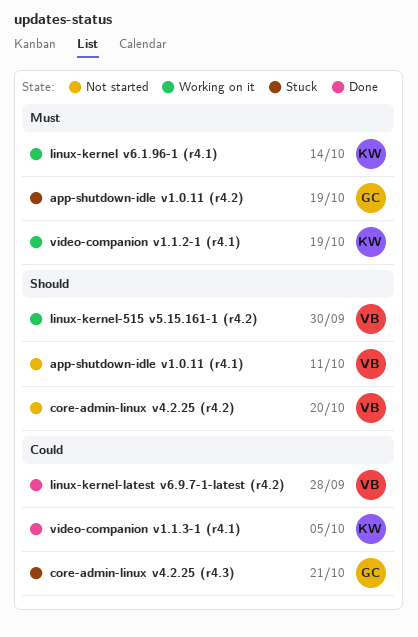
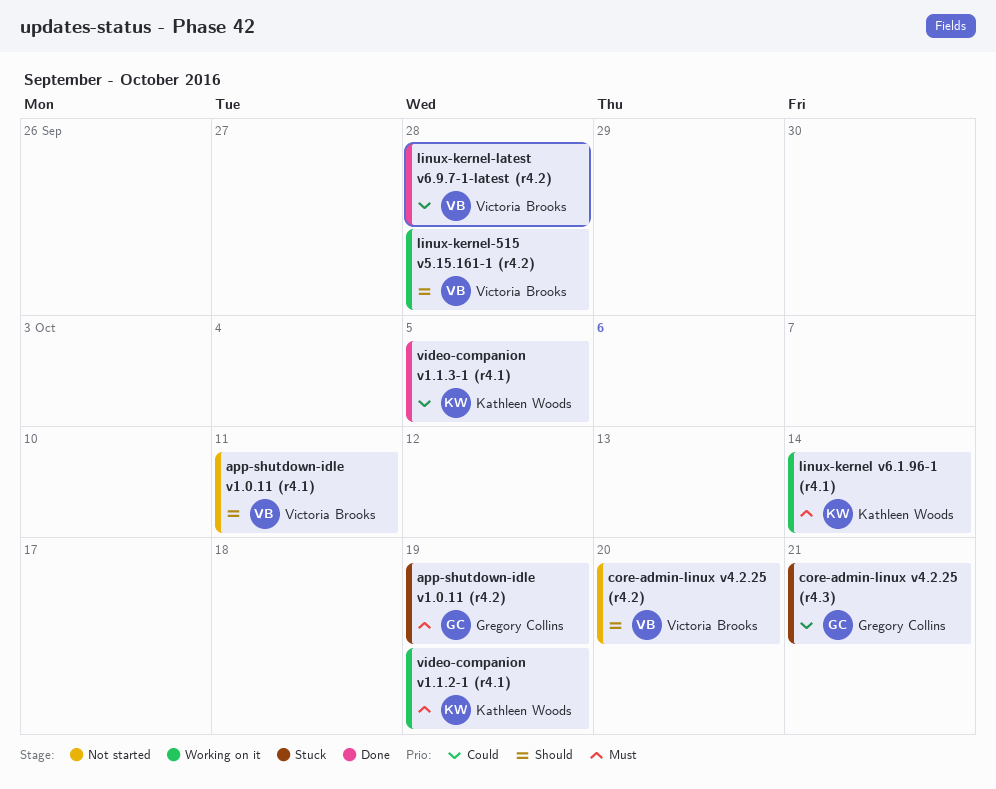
linux-kernel-515 v5.15.161-1 (r4.2), due: Sep 30 -> Sep 28

